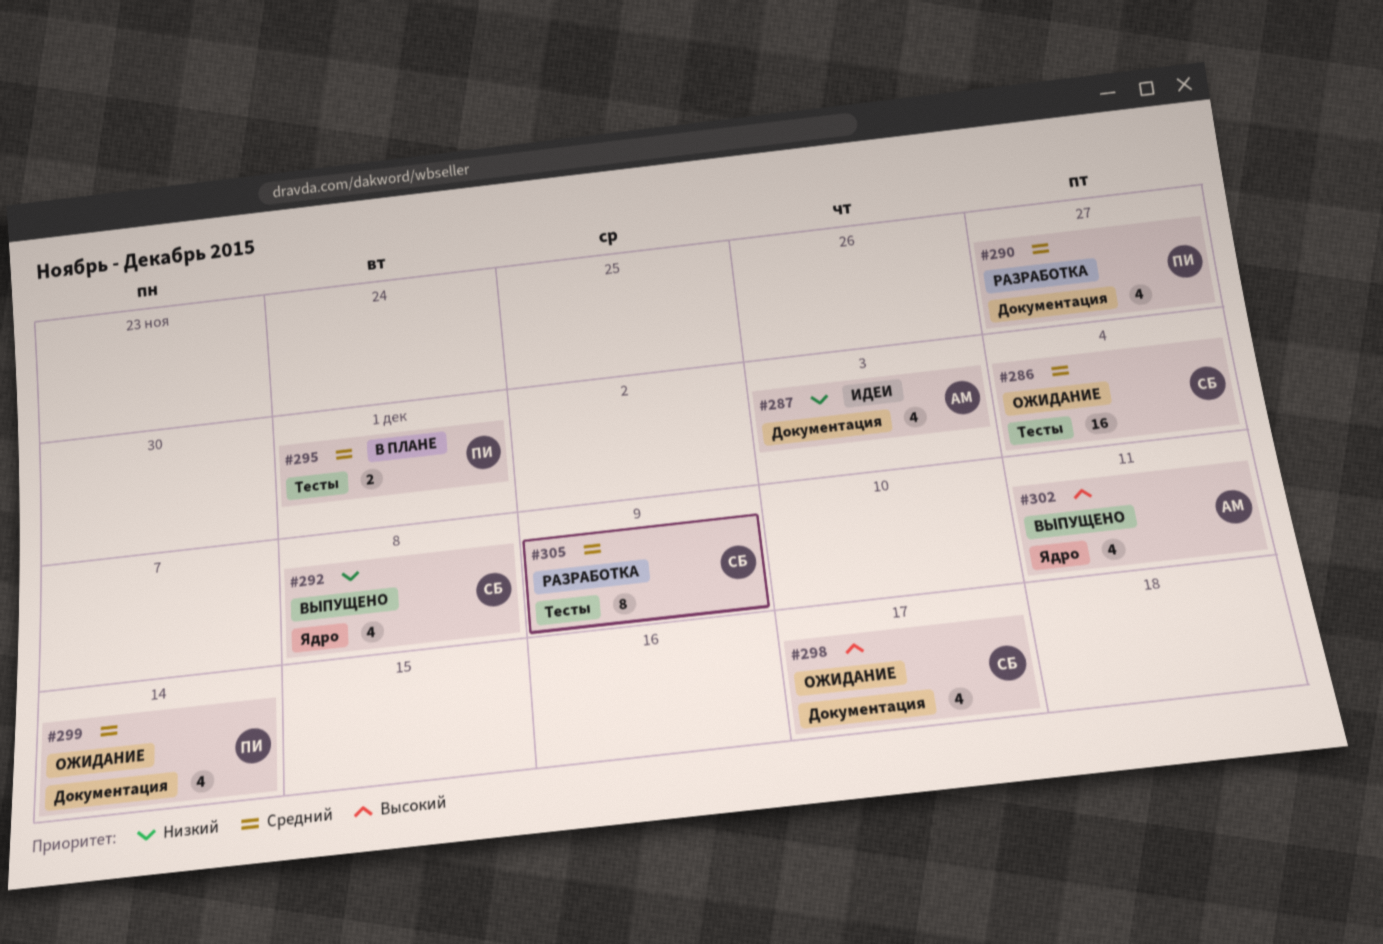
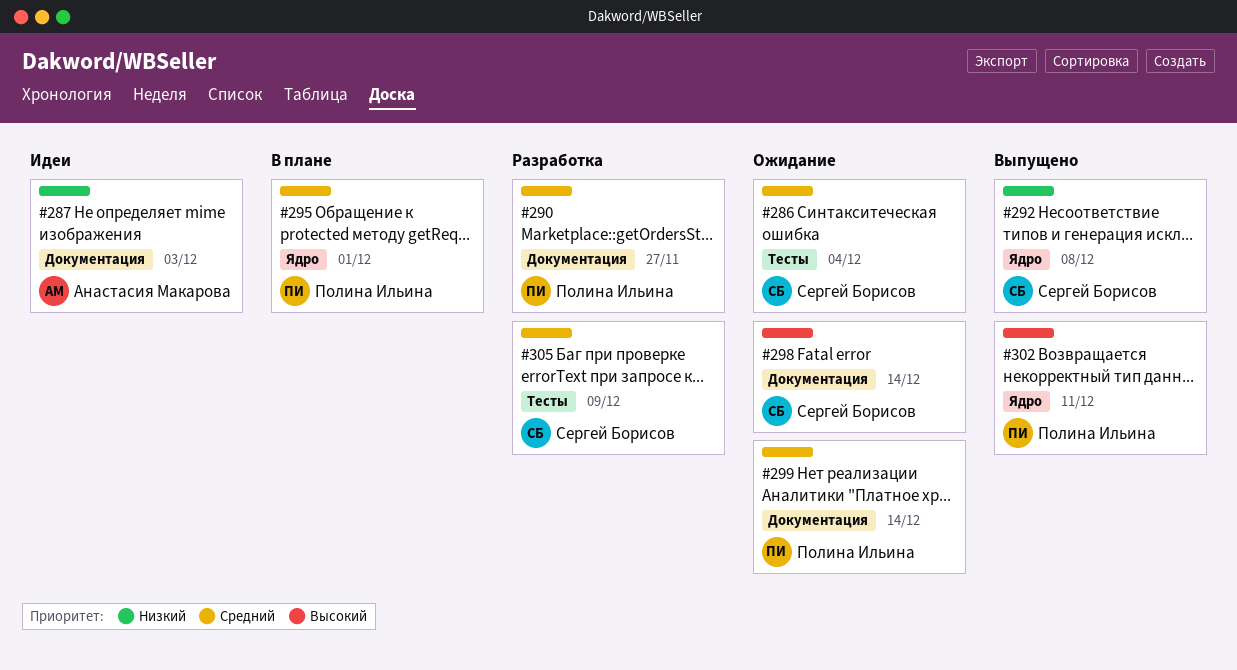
#295, label: Тесты -> Ядро
#298, due: Dec 17 -> Dec 14
#302, owner: Анастасия Макарова -> Полина Ильина

